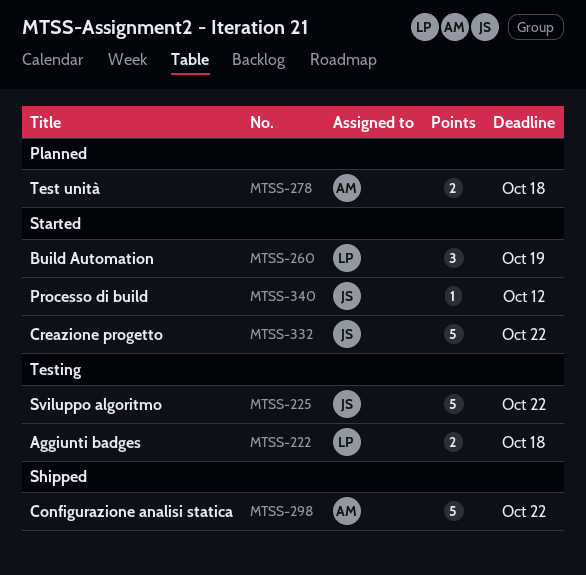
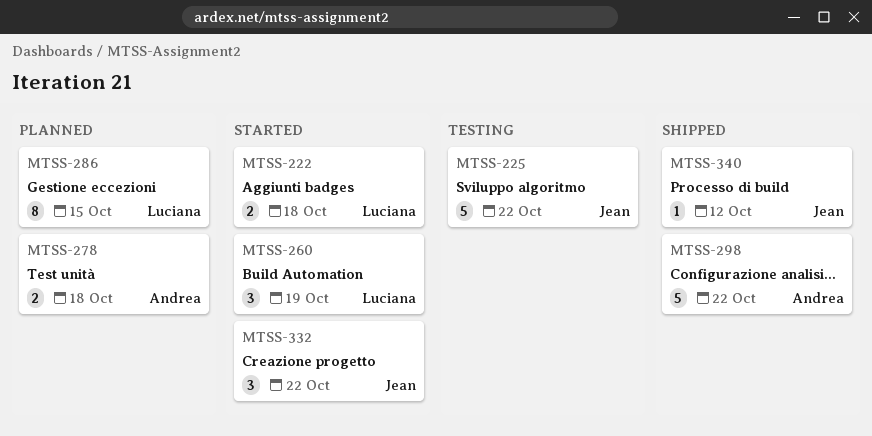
MTSS-222, status: Testing -> Started
MTSS-286: none -> present
MTSS-332, estimate: 5 -> 3
MTSS-340, status: Started -> Shipped

